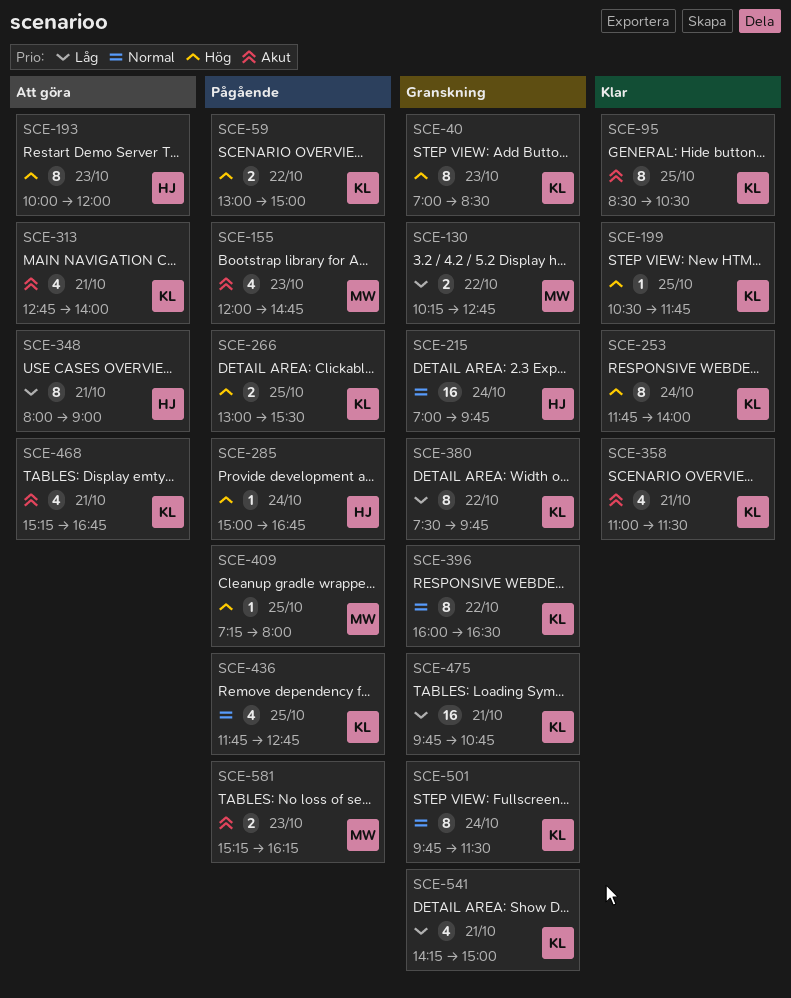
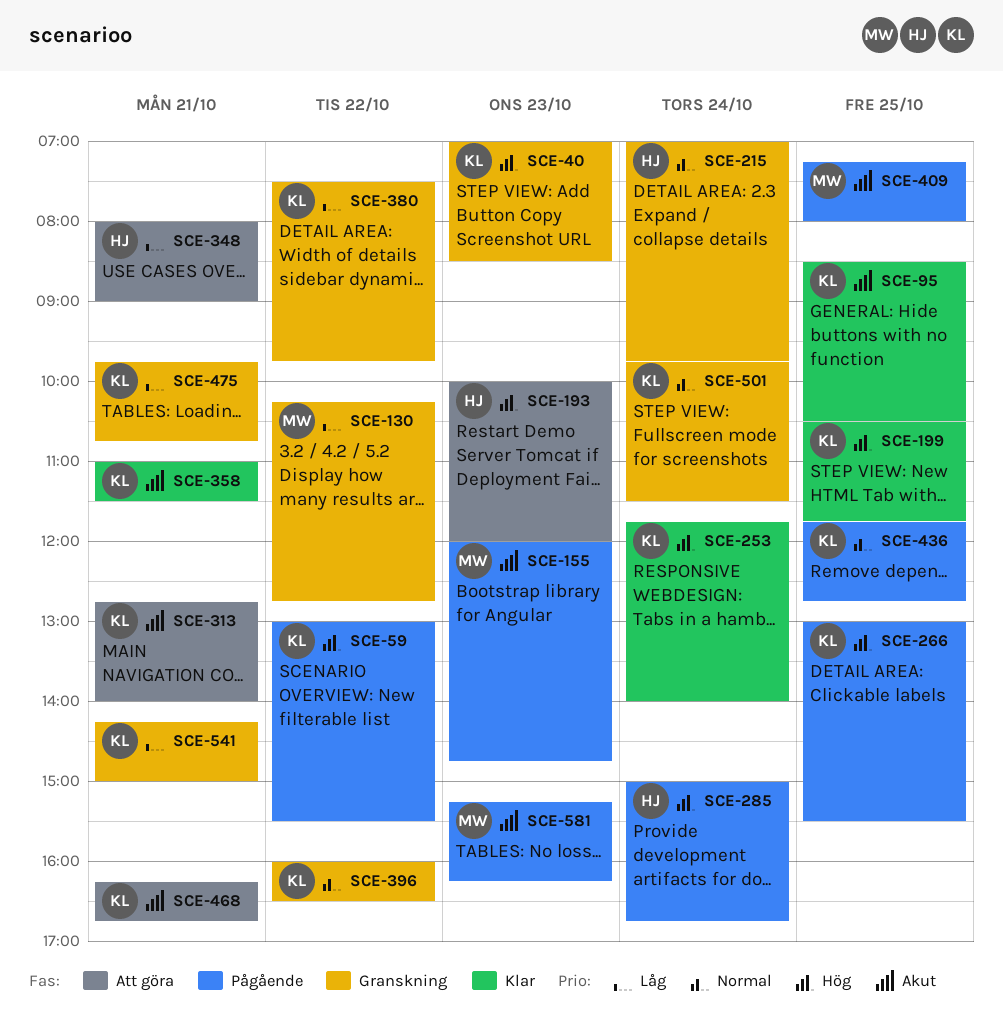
SCE-59, ends: 15:00 -> 15:30
SCE-409, priority: Hög -> Akut
SCE-468, begins: 15:15 -> 16:15

